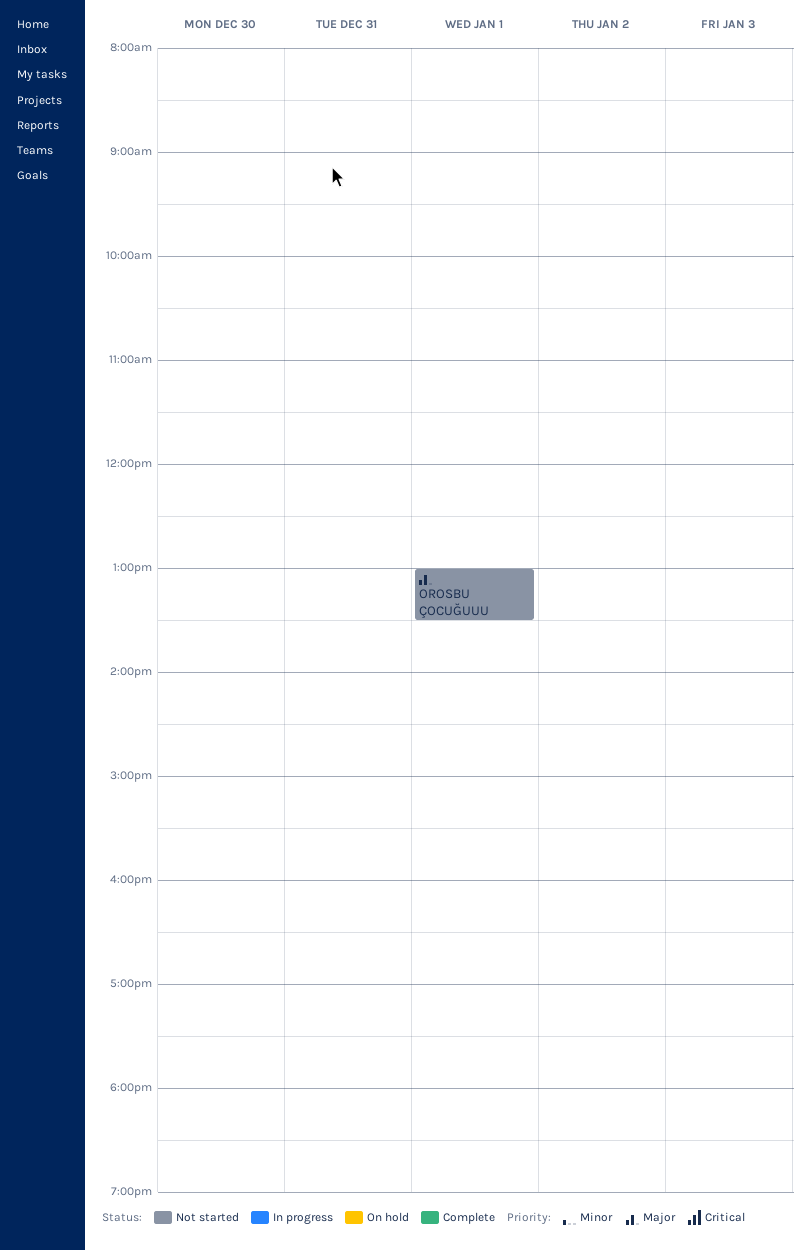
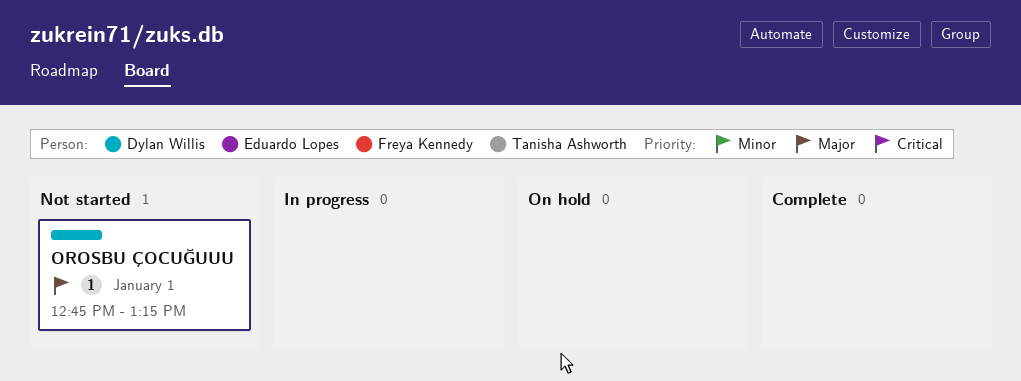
OROSBU ÇOCUĞUUU, begins: 13:00 -> 12:45
OROSBU ÇOCUĞUUU, ends: 13:30 -> 13:15

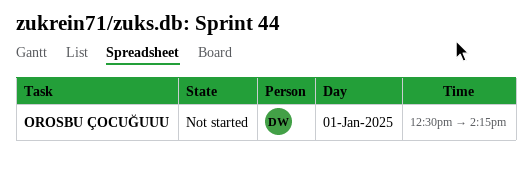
OROSBU ÇOCUĞUUU, begins: 12:45 -> 12:30
OROSBU ÇOCUĞUUU, ends: 13:15 -> 14:15

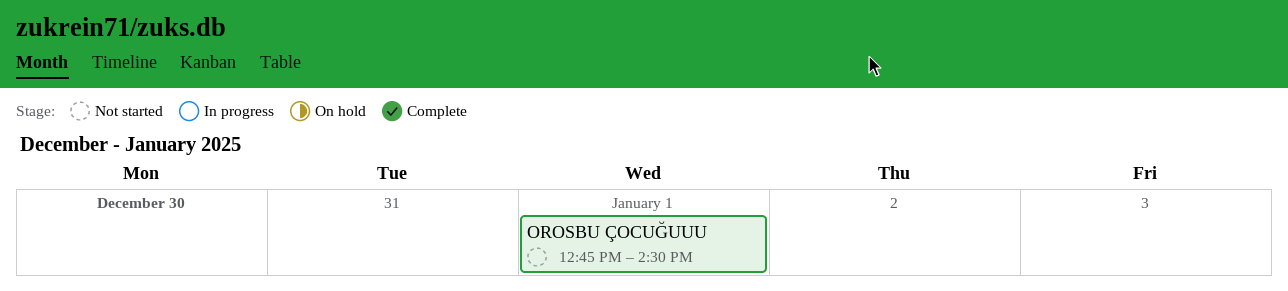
OROSBU ÇOCUĞUUU, begins: 12:30 -> 12:45
OROSBU ÇOCUĞUUU, ends: 14:15 -> 14:30

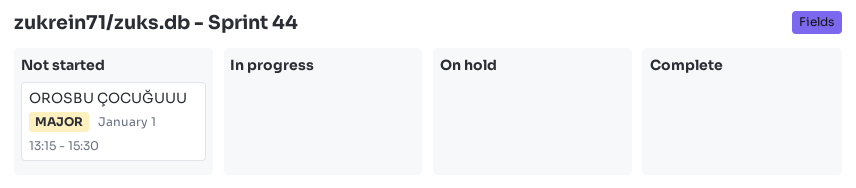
OROSBU ÇOCUĞUUU, begins: 12:45 -> 13:15
OROSBU ÇOCUĞUUU, ends: 14:30 -> 15:30

